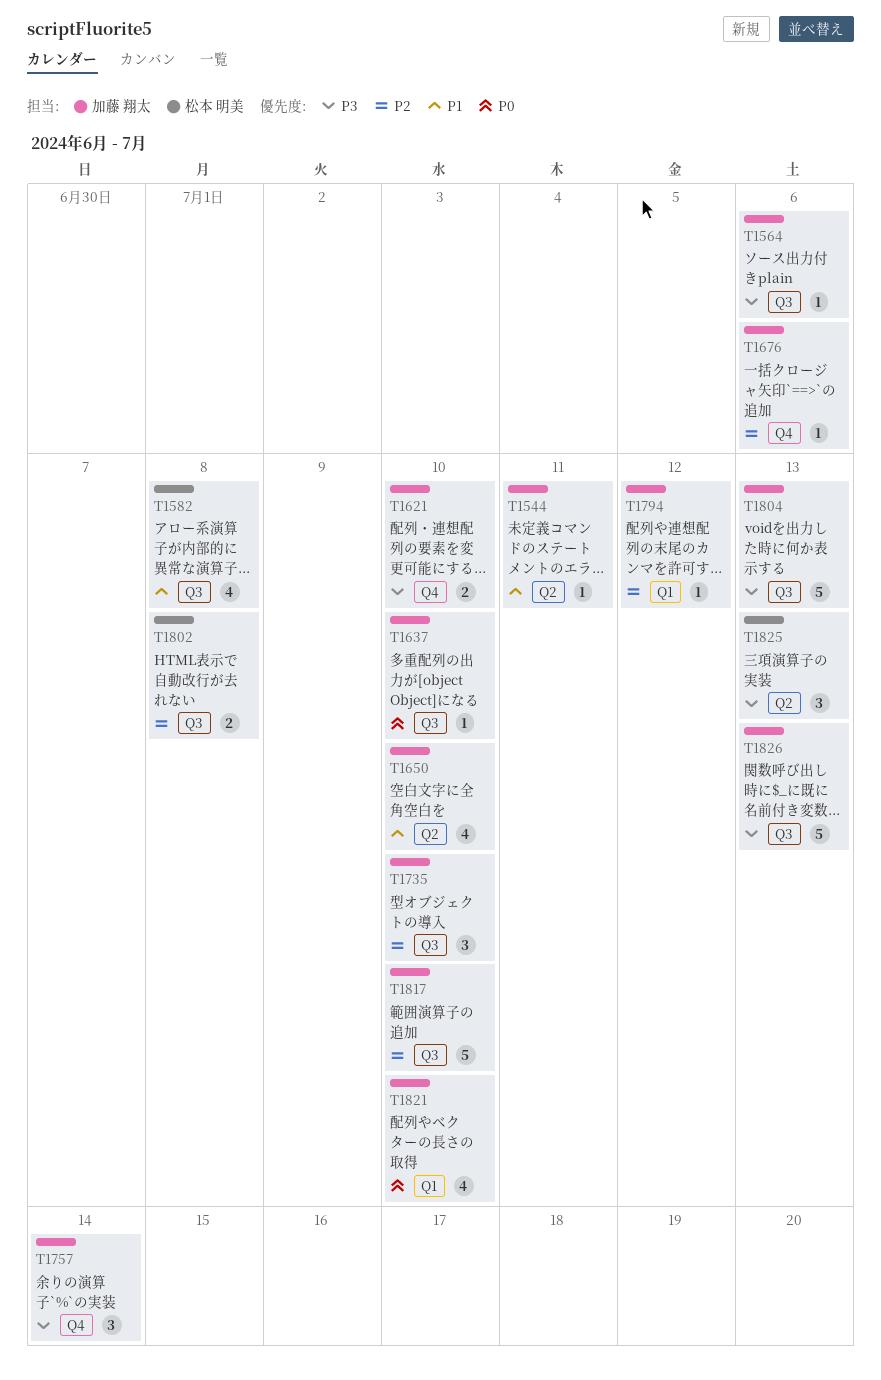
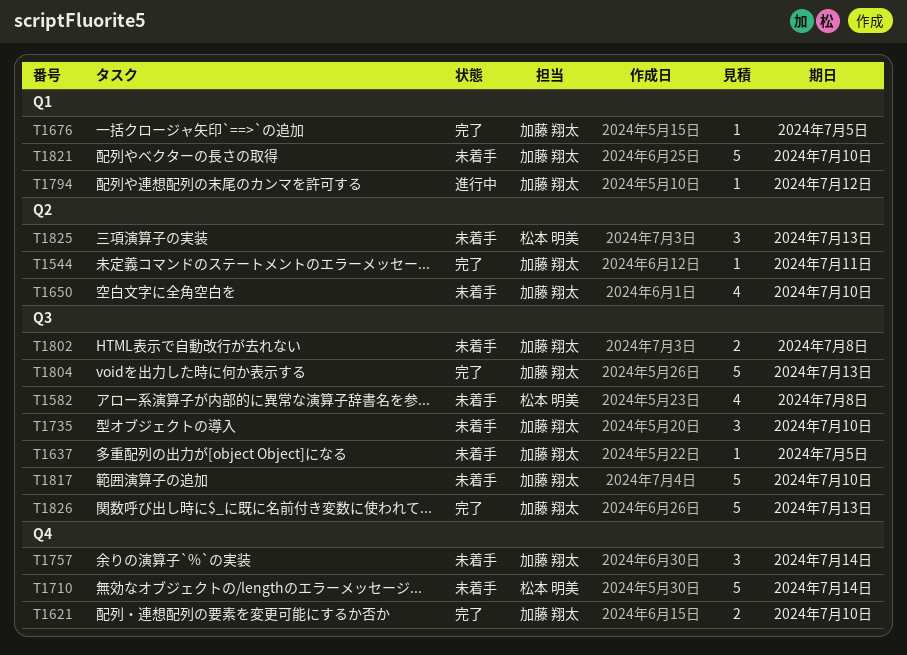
T1564: present -> none
T1637, due: Jul 10 -> Jul 5
T1676, label: Q4 -> Q1
T1676, due: Jul 6 -> Jul 5
T1710: none -> present
T1802, owner: 松本 明美 -> 加藤 翔太
T1821, estimate: 4 -> 5

